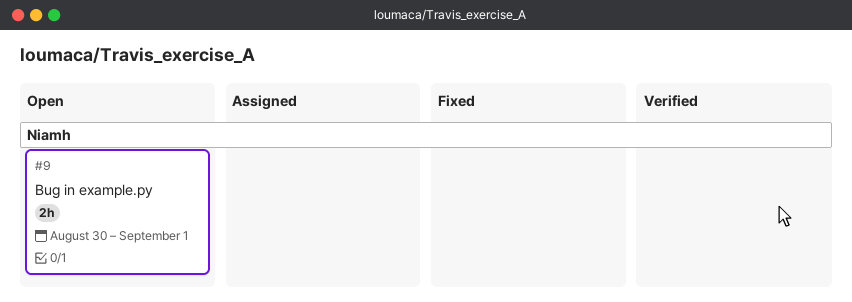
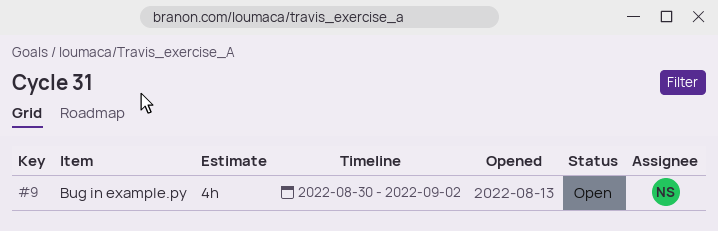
#9, estimate: 2h -> 4h
#9, due: Sep 1 -> Sep 2

